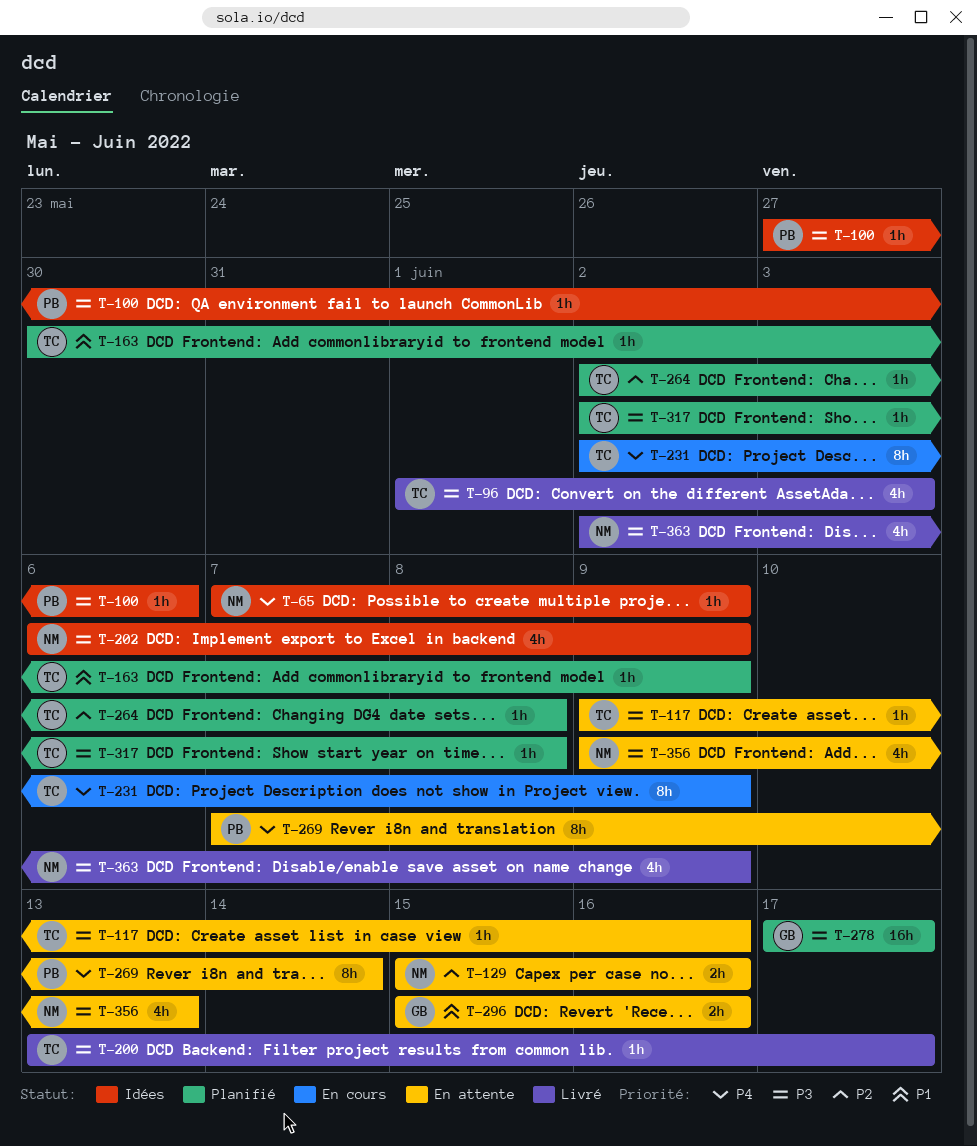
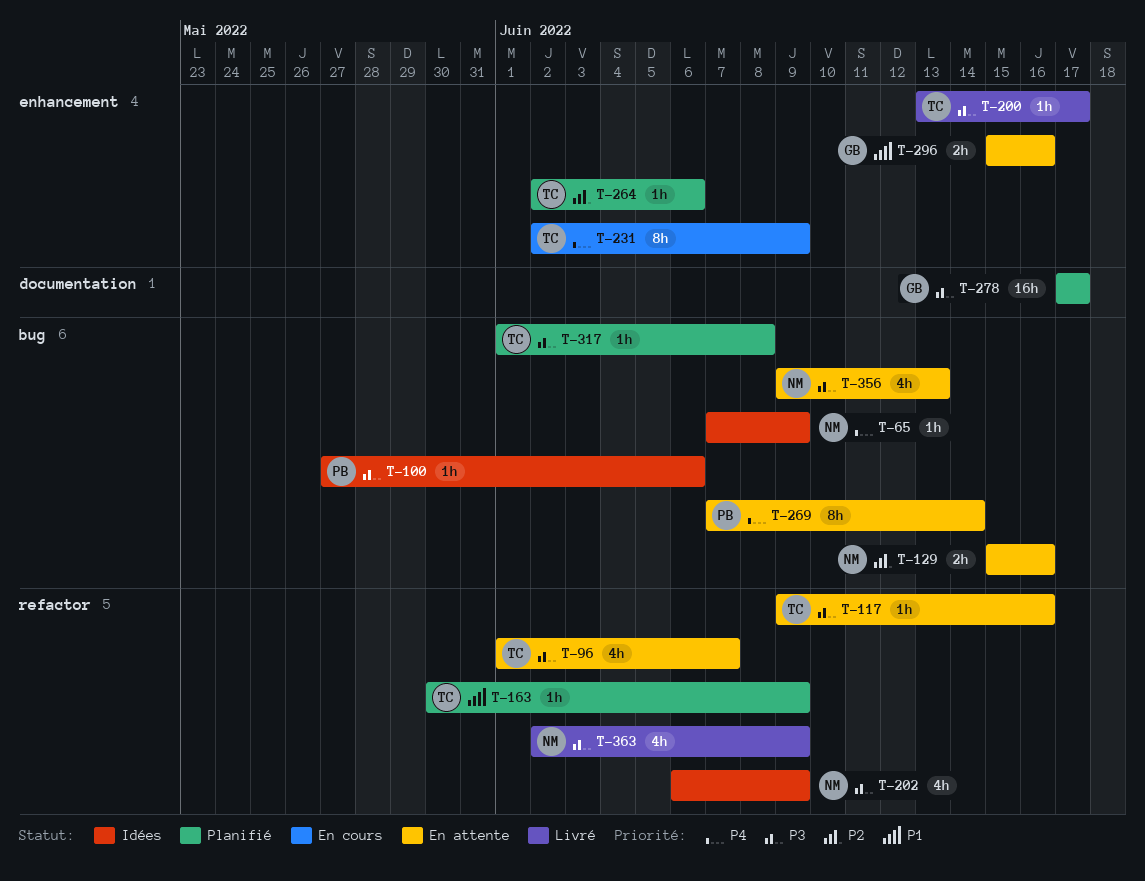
T-96, status: Livré -> En attente
T-96, due: Jun 3 -> Jun 7
T-264, due: Jun 8 -> Jun 6
T-317, start: Jun 2 -> Jun 1

